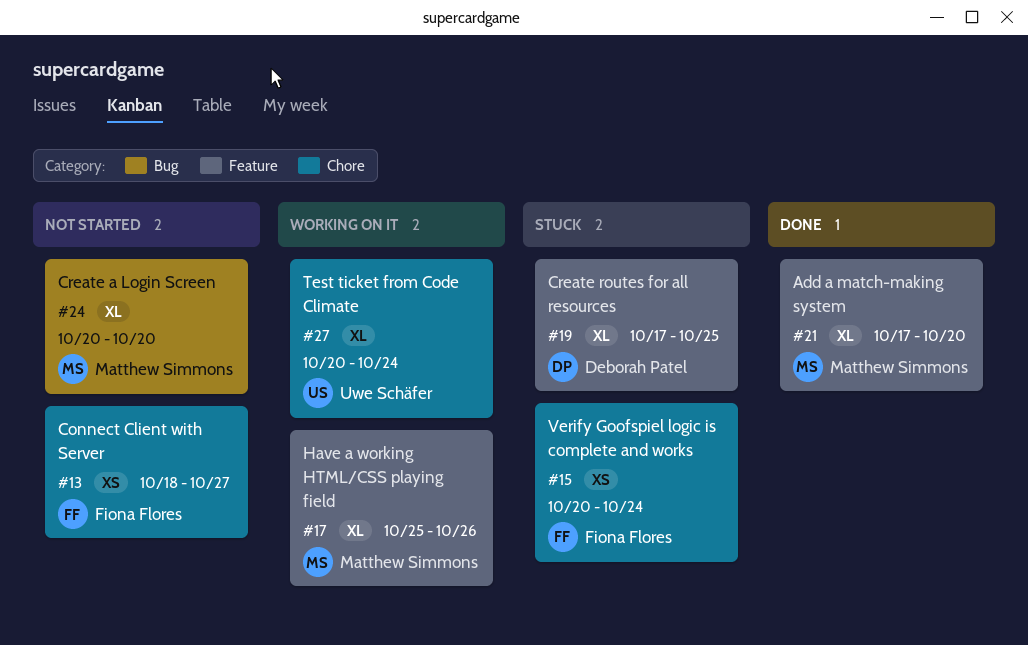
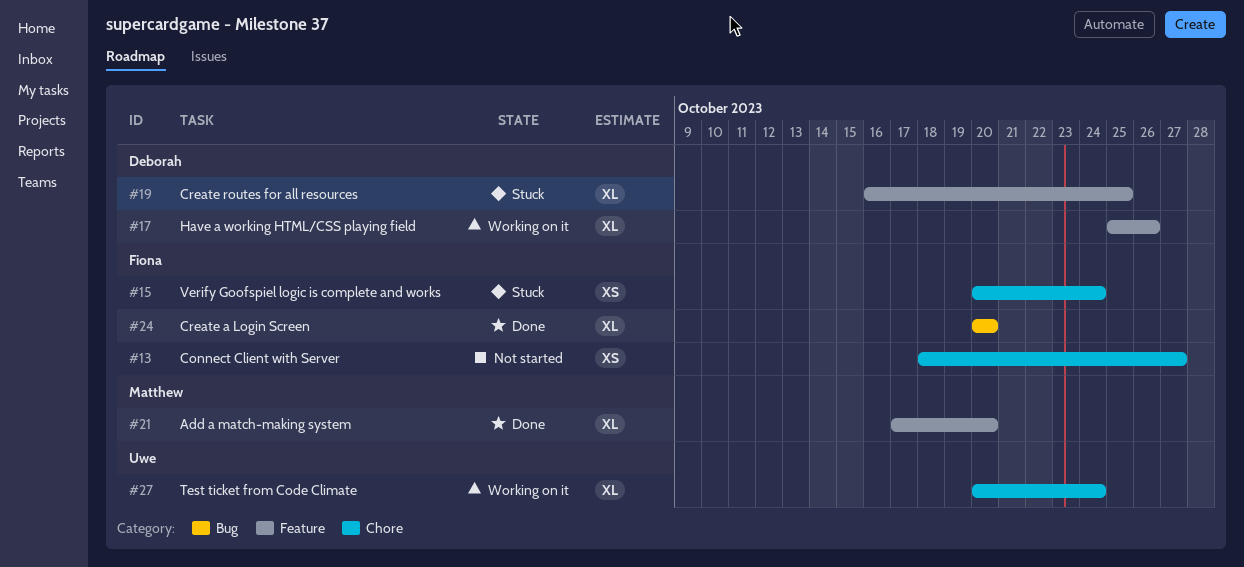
#17, owner: Matthew Simmons -> Deborah Patel
#19, start: Oct 17 -> Oct 16
#24, status: Not started -> Done
#24, owner: Matthew Simmons -> Fiona Flores

